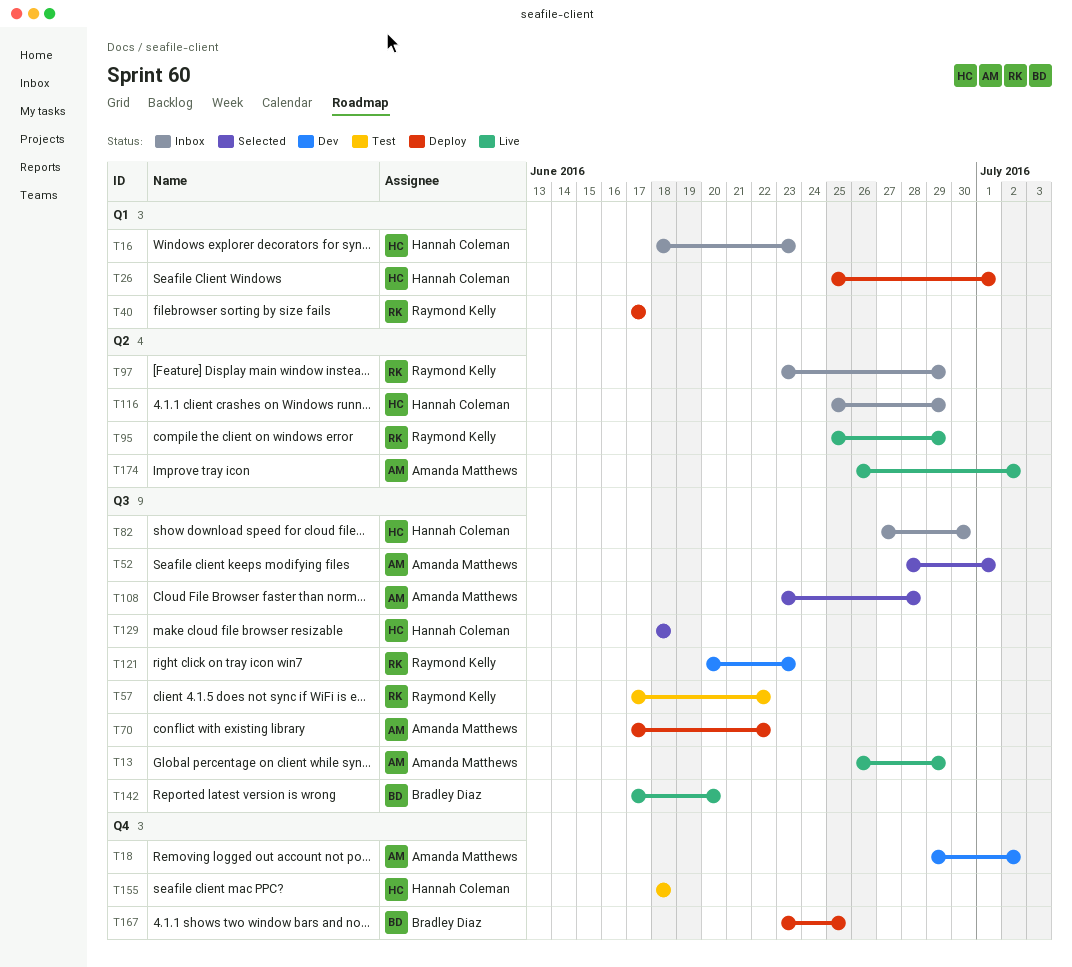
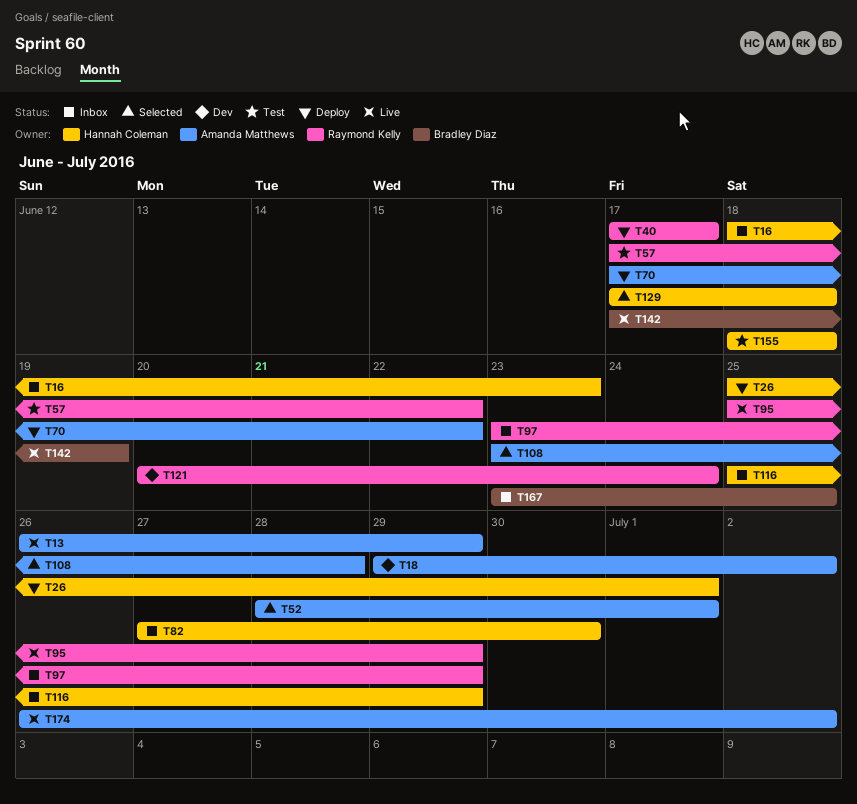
T121, due: Jun 23 -> Jun 24
T129, start: Jun 18 -> Jun 17
T142, due: Jun 20 -> Jun 19
T167, status: Deploy -> Inbox

